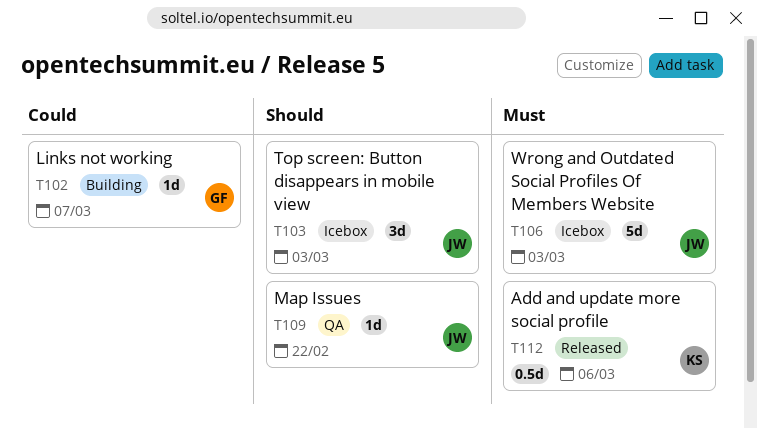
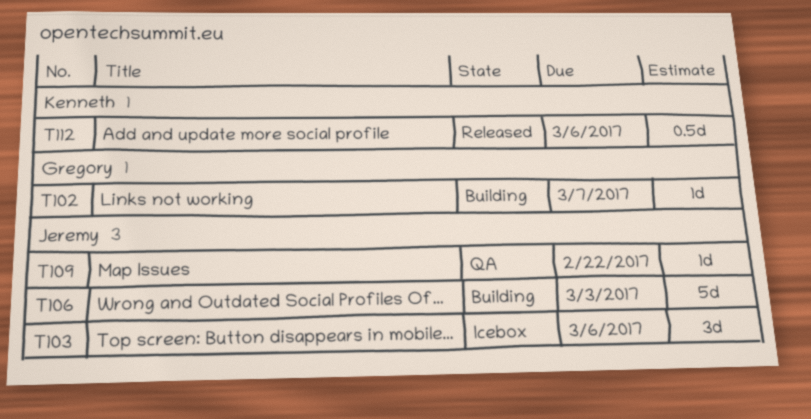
T103, due: Mar 3 -> Mar 6
T106, status: Icebox -> Building

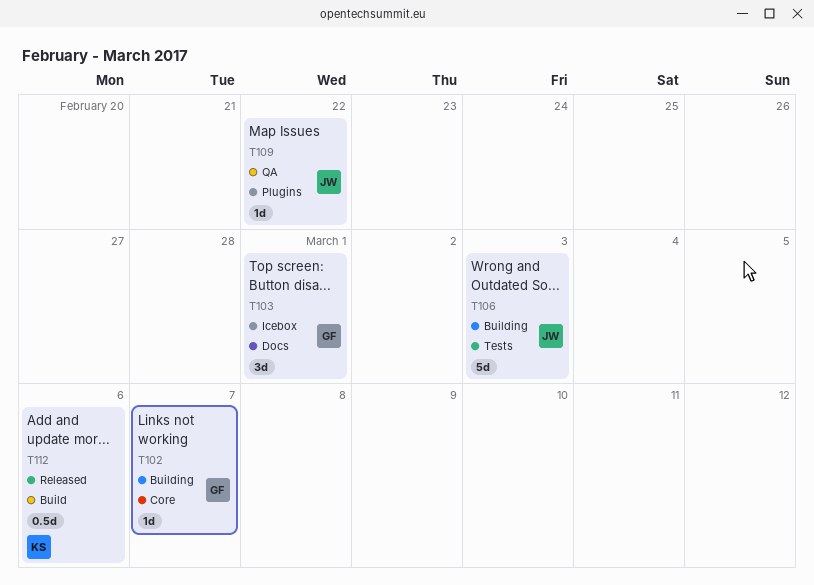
T103, owner: Jeremy -> Gregory
T103, due: Mar 6 -> Mar 1

